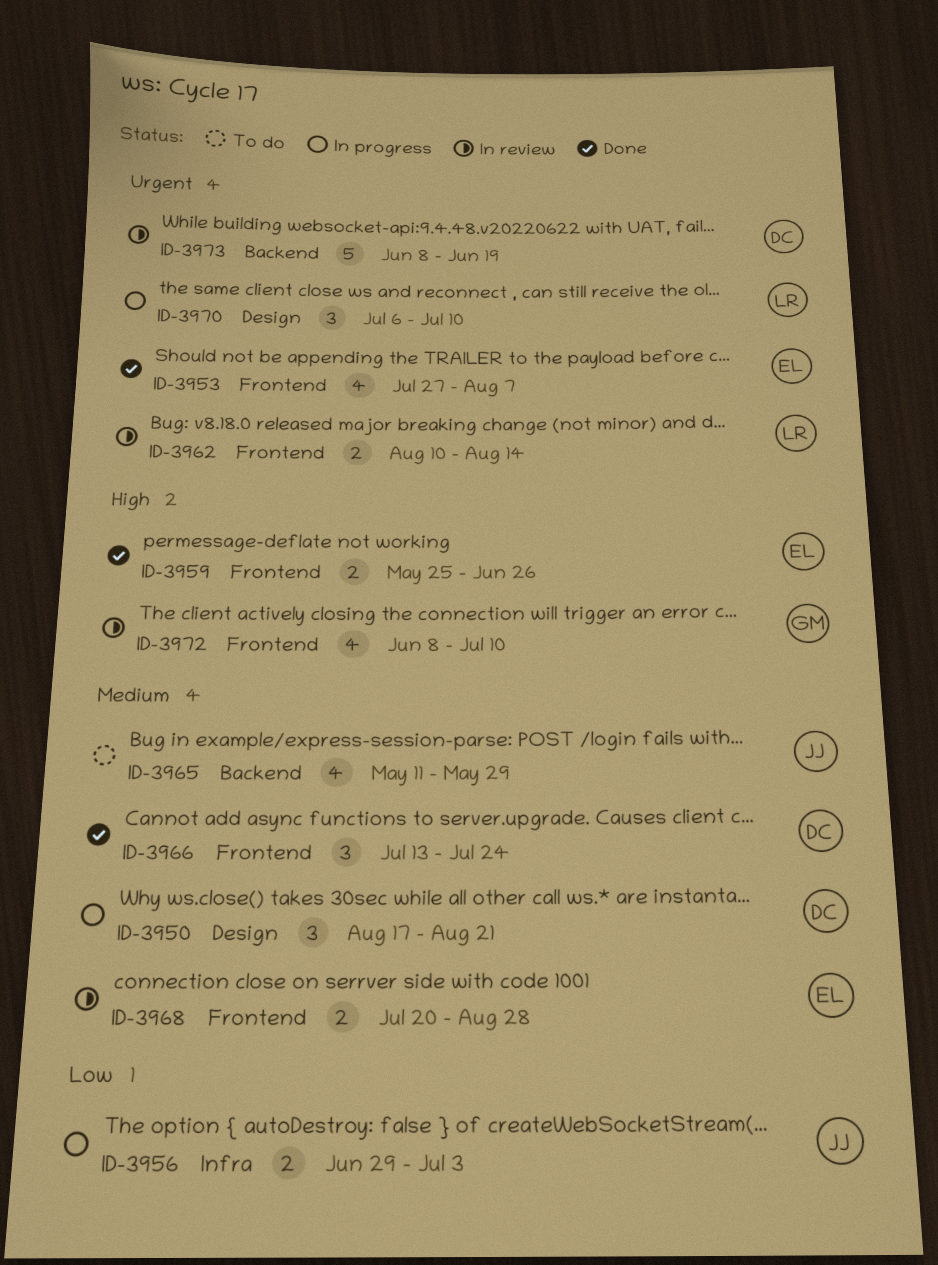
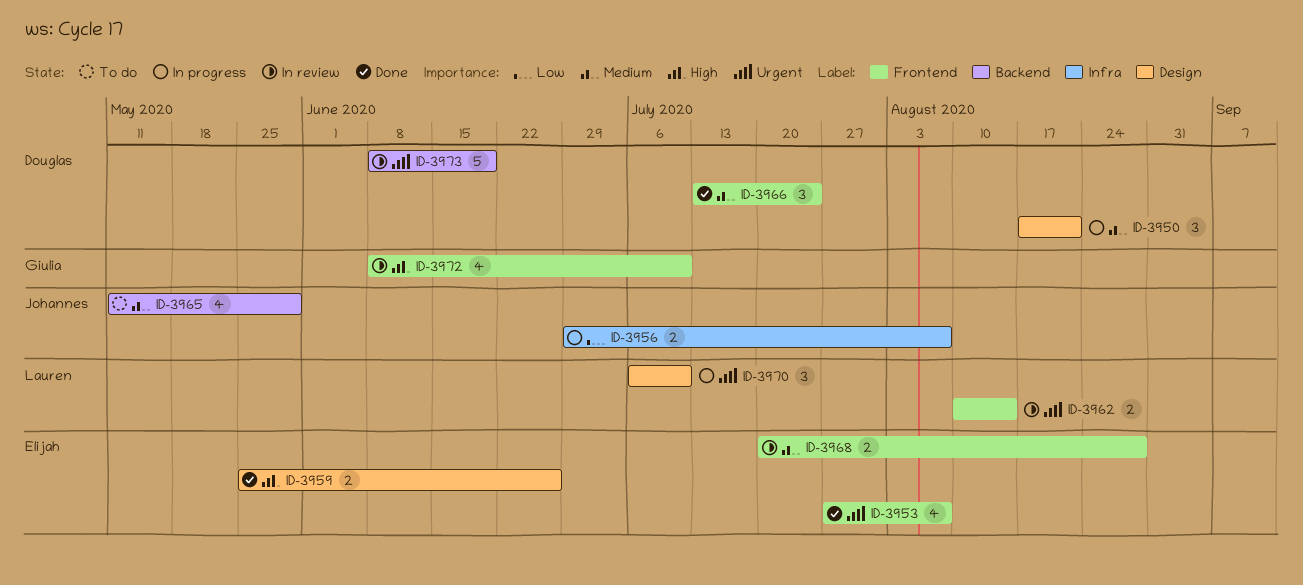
ID-3956, due: Jul 3 -> Aug 7
ID-3959, label: Frontend -> Design

